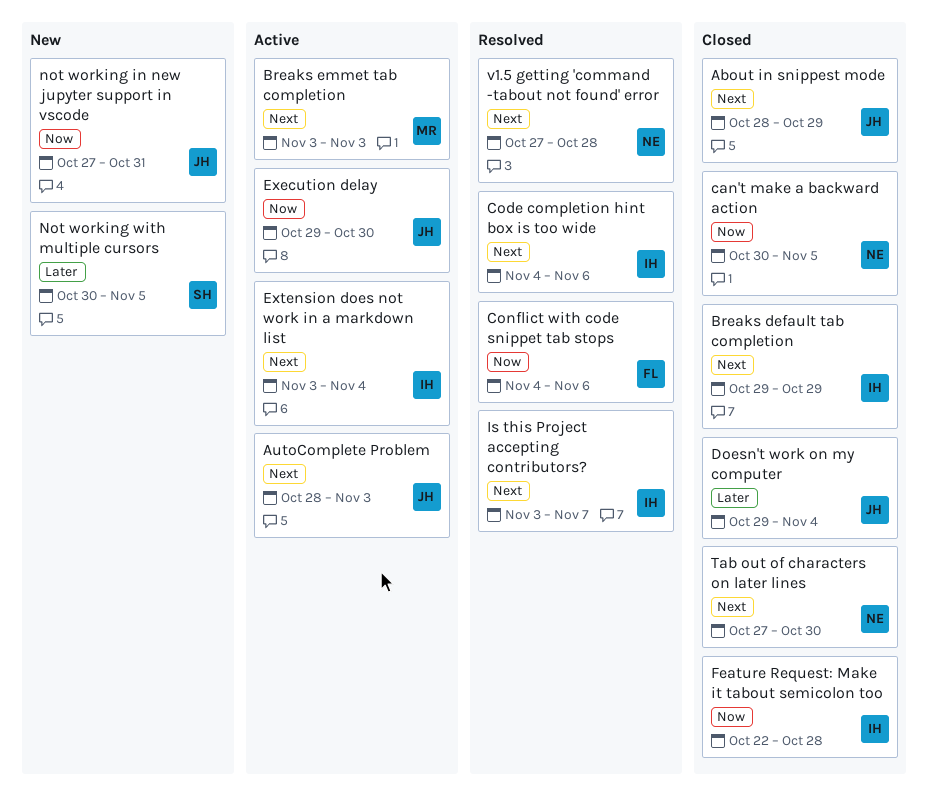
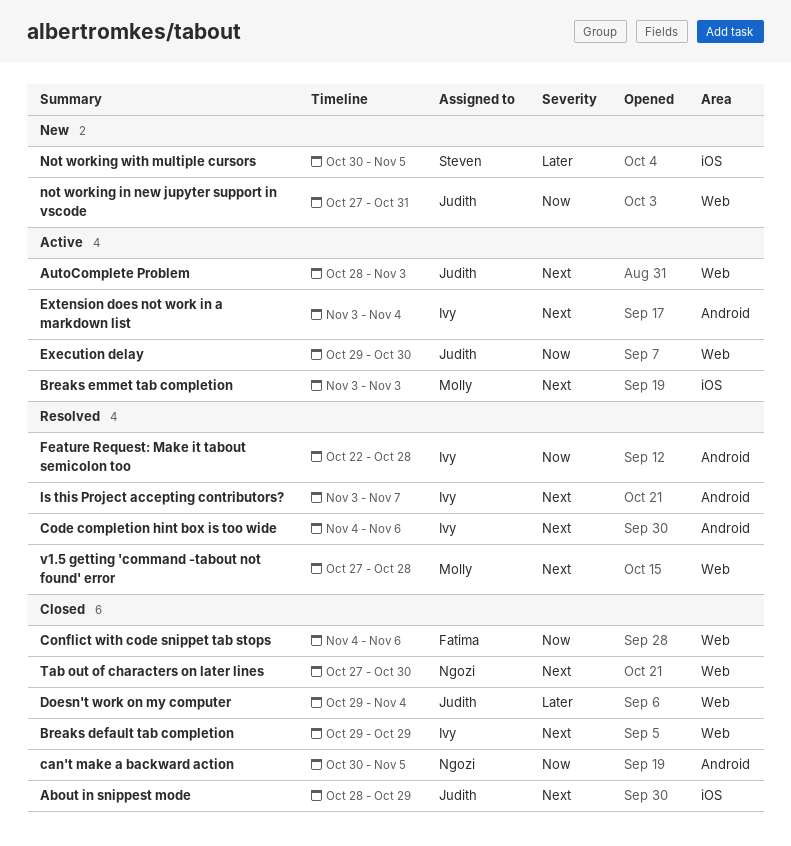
Conflict with code snippet tab stops, status: Resolved -> Closed
Feature Request: Make it tabout semicolon too, status: Closed -> Resolved
v1.5 getting 'command -tabout not found' error, owner: Ngozi -> Molly

